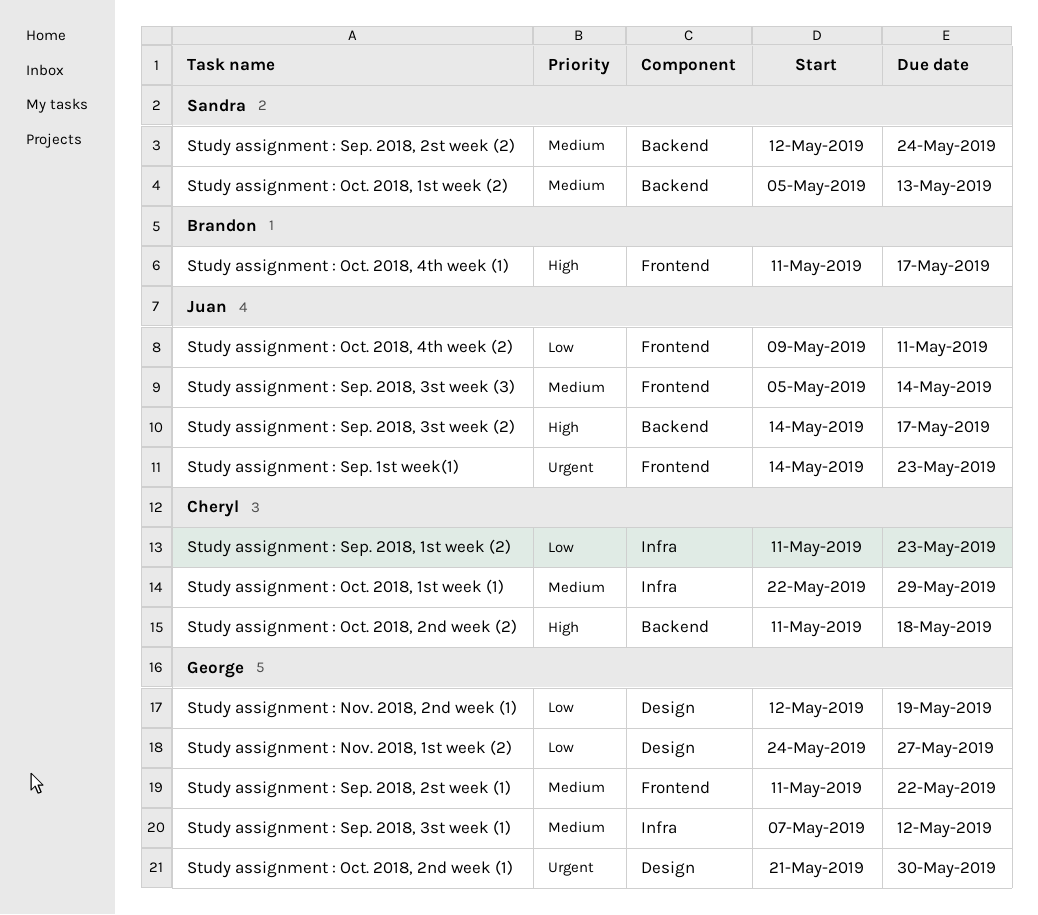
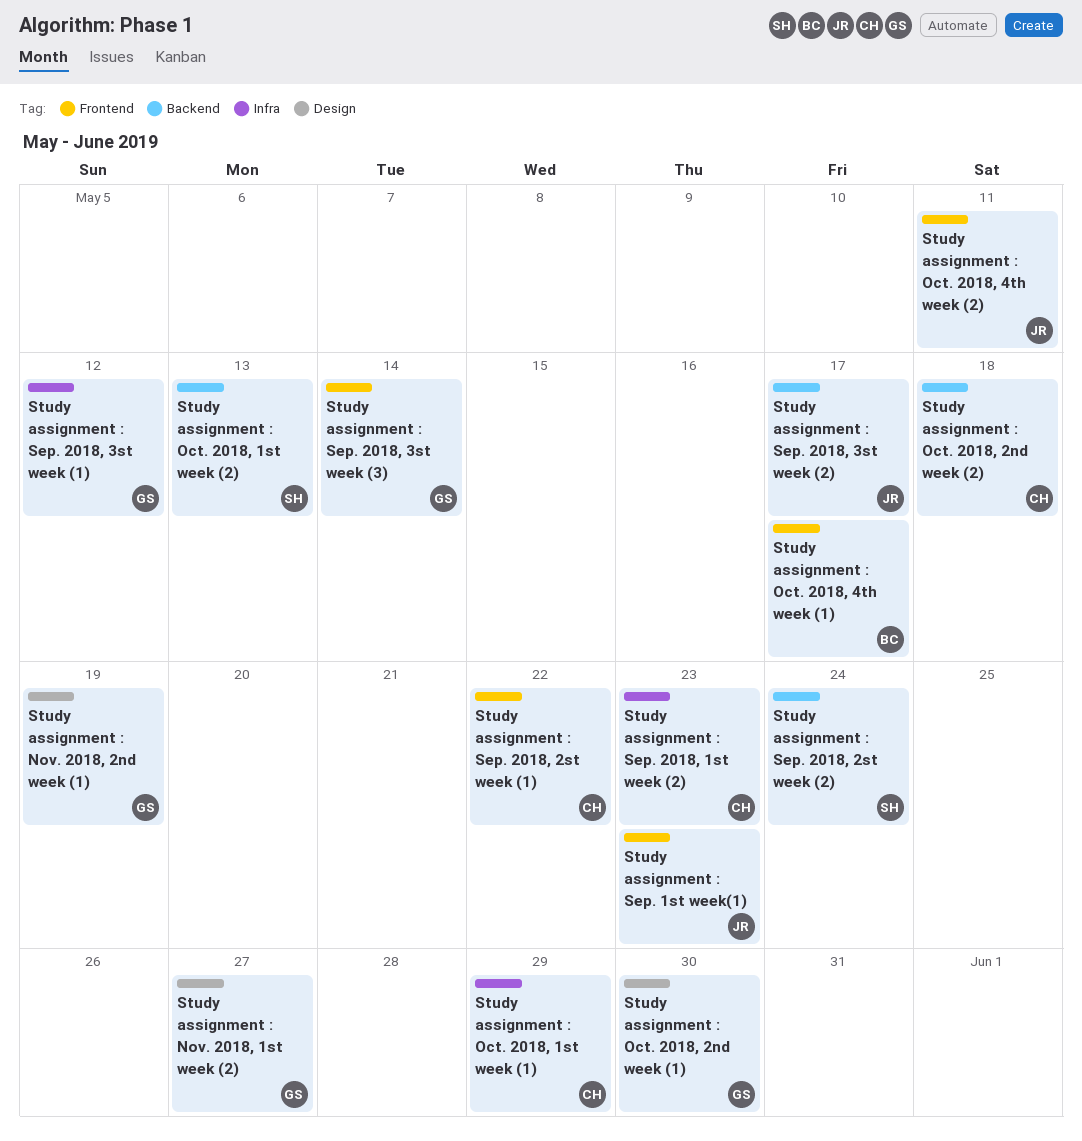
Study assignment : Sep. 2018, 2st week (1), owner: George -> Cheryl
Study assignment : Sep. 2018, 3st week (3), owner: Juan -> George

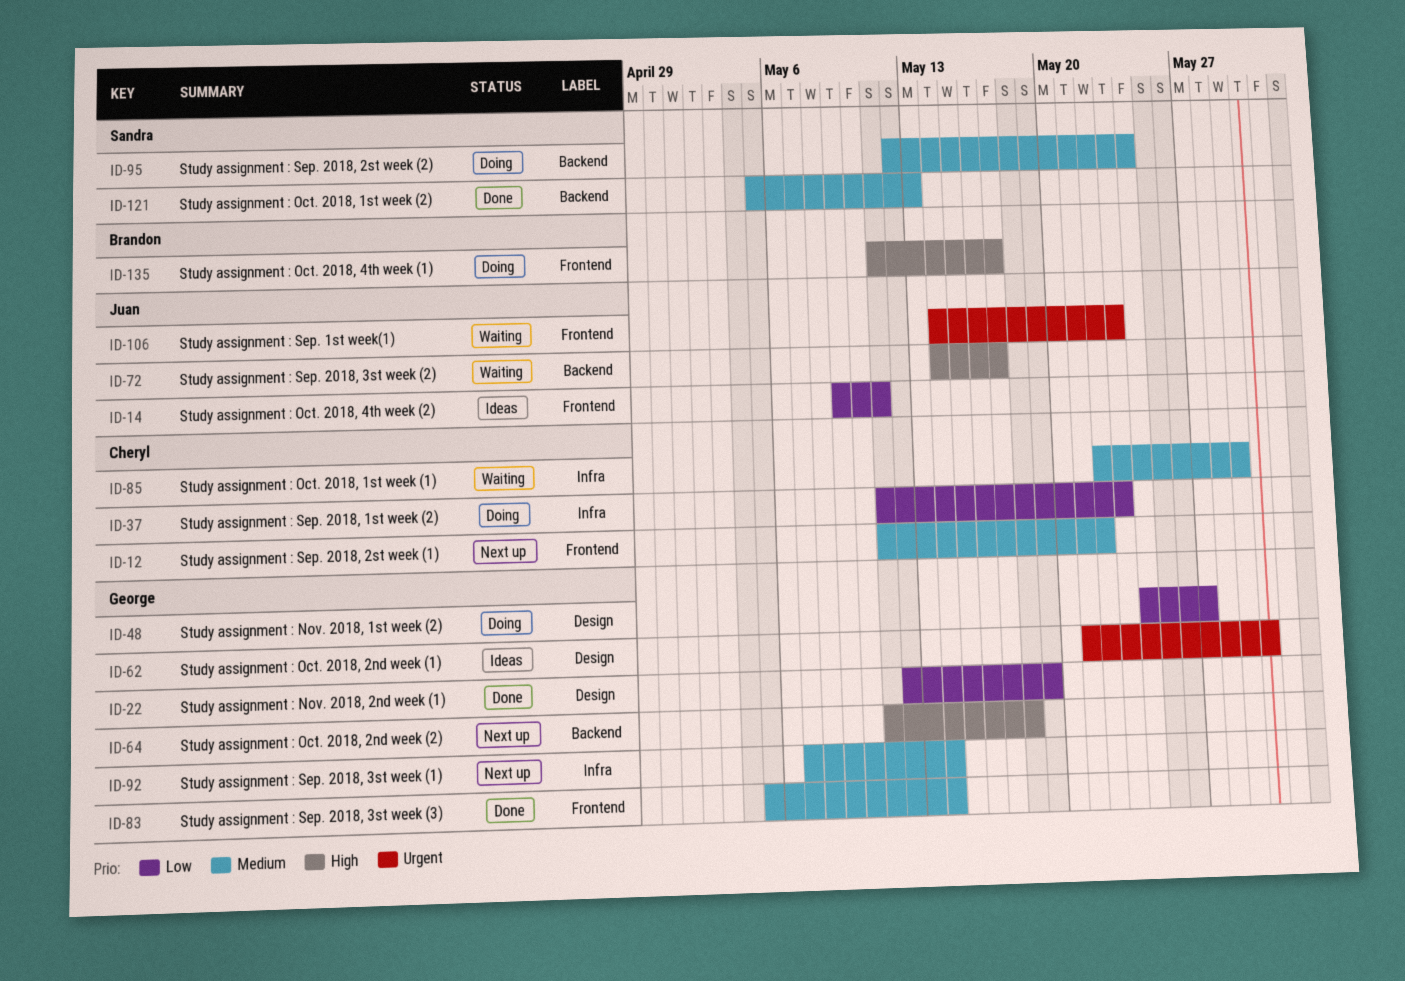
Study assignment : Oct. 2018, 2nd week (2), owner: Cheryl -> George
Study assignment : Sep. 2018, 3st week (1), due: May 12 -> May 14

